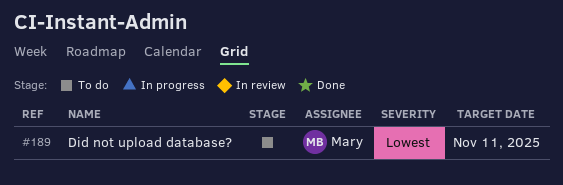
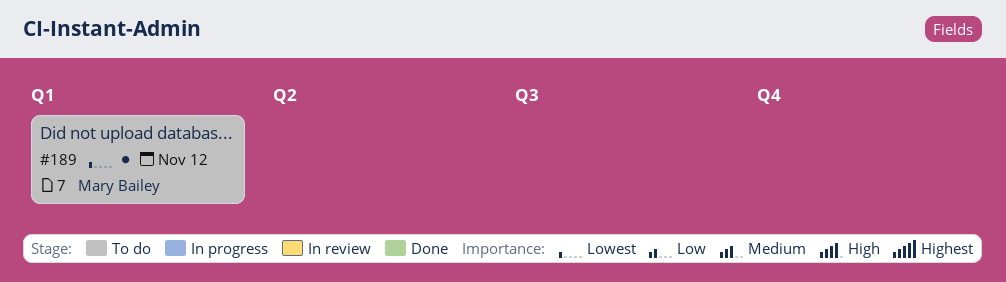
#189, due: Nov 11 -> Nov 12

